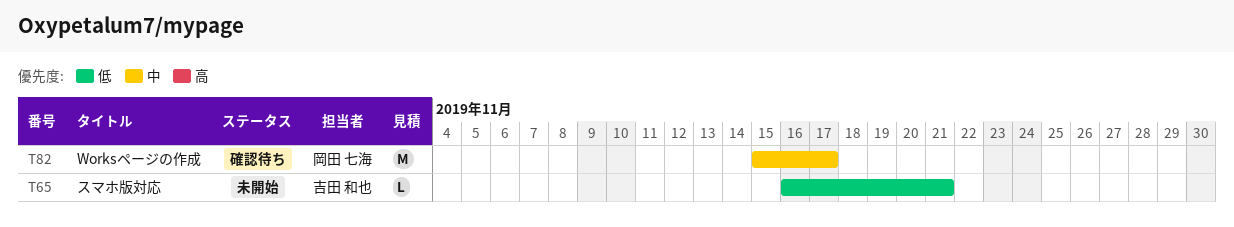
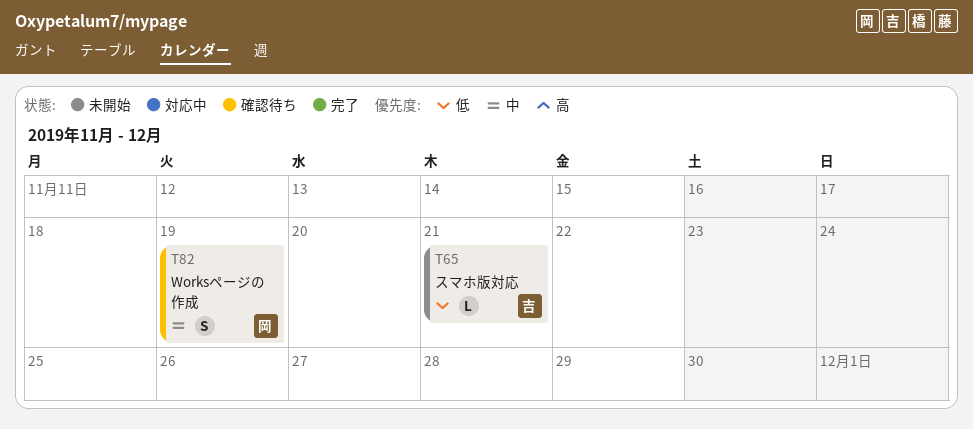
T82, estimate: M -> S
T82, due: Nov 17 -> Nov 19

